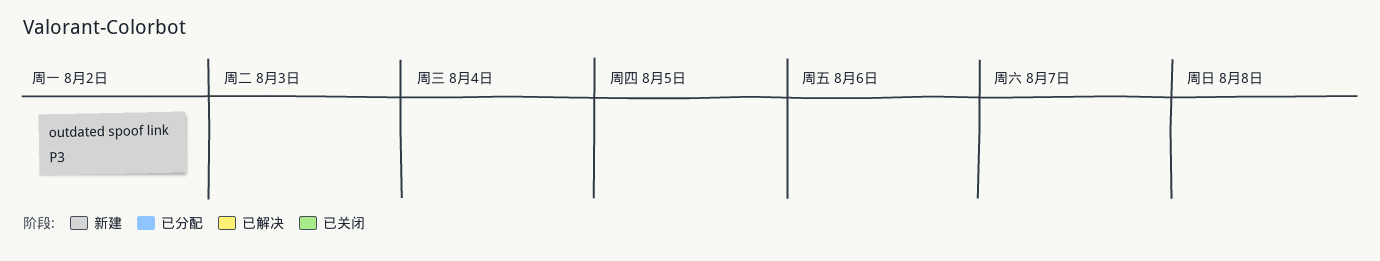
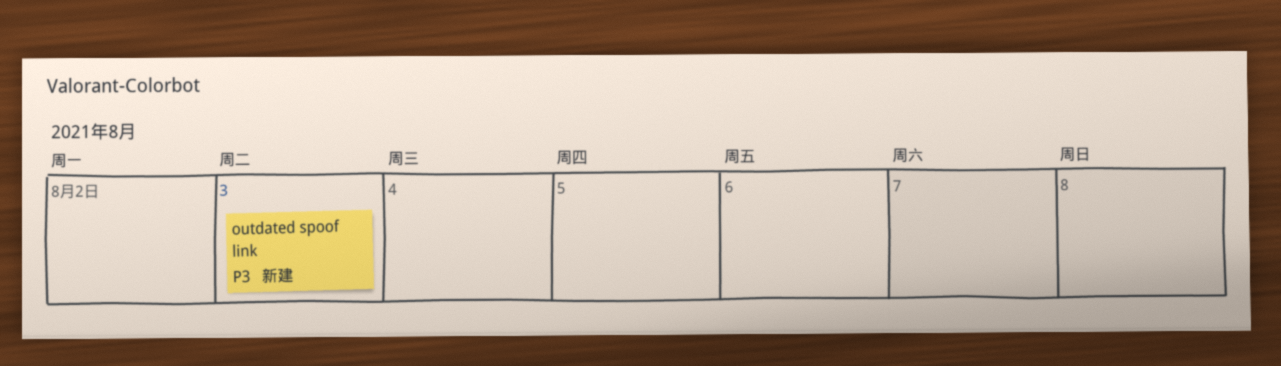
outdated spoof link, due: Aug 2 -> Aug 3

